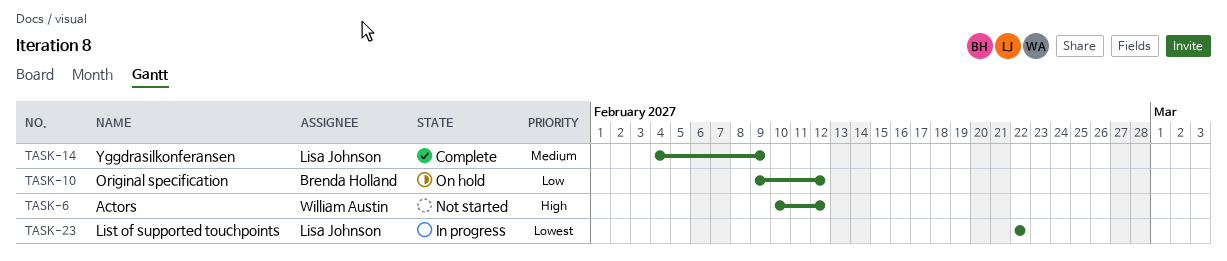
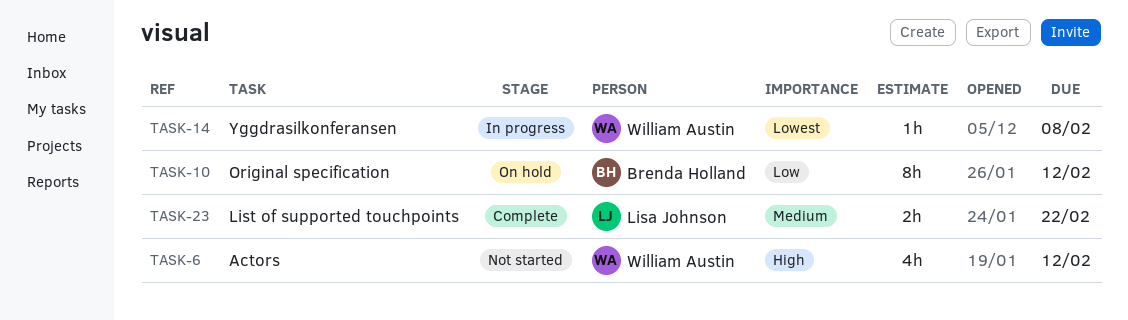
TASK-14, status: Complete -> In progress
TASK-14, owner: Lisa Johnson -> William Austin
TASK-14, priority: Medium -> Lowest
TASK-14, due: Feb 9 -> Feb 8
TASK-23, status: In progress -> Complete
TASK-23, priority: Lowest -> Medium

